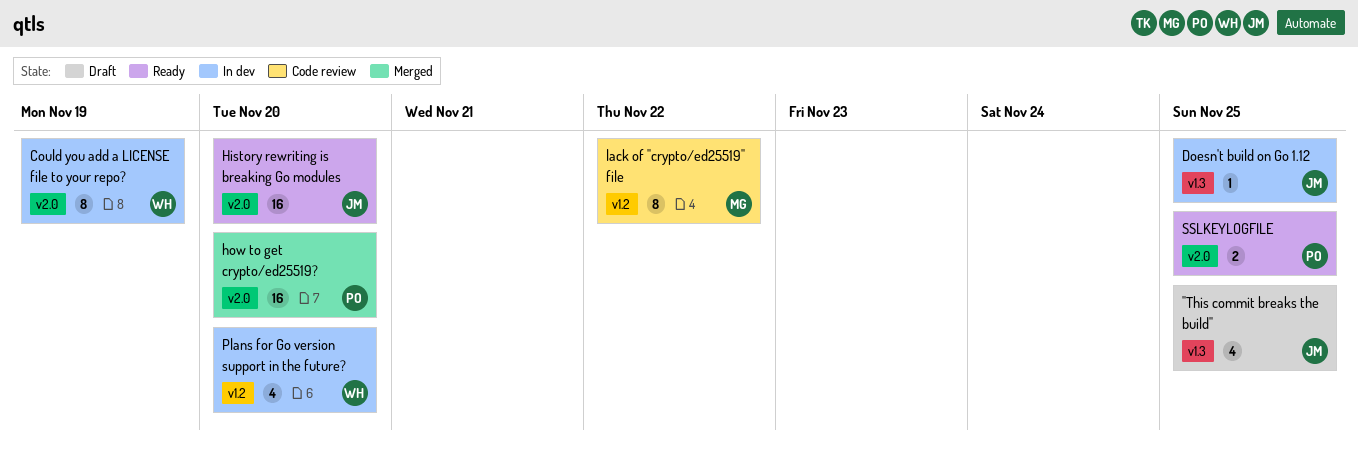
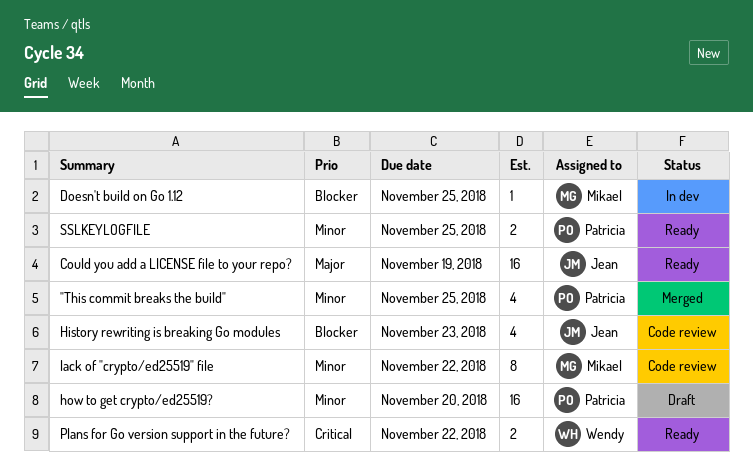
"This commit breaks the build", status: Draft -> Merged
"This commit breaks the build", owner: Jean -> Patricia
Could you add a LICENSE file to your repo?, status: In dev -> Ready
Could you add a LICENSE file to your repo?, owner: Wendy -> Jean
Could you add a LICENSE file to your repo?, estimate: 8 -> 16
Doesn't build on Go 1.12, owner: Jean -> Mikael
History rewriting is breaking Go modules, status: Ready -> Code review
History rewriting is breaking Go modules, estimate: 16 -> 4
History rewriting is breaking Go modules, due: Nov 20 -> Nov 23
how to get crypto/ed25519?, status: Merged -> Draft
Plans for Go version support in the future?, status: In dev -> Ready
Plans for Go version support in the future?, estimate: 4 -> 2
Plans for Go version support in the future?, due: Nov 20 -> Nov 22

